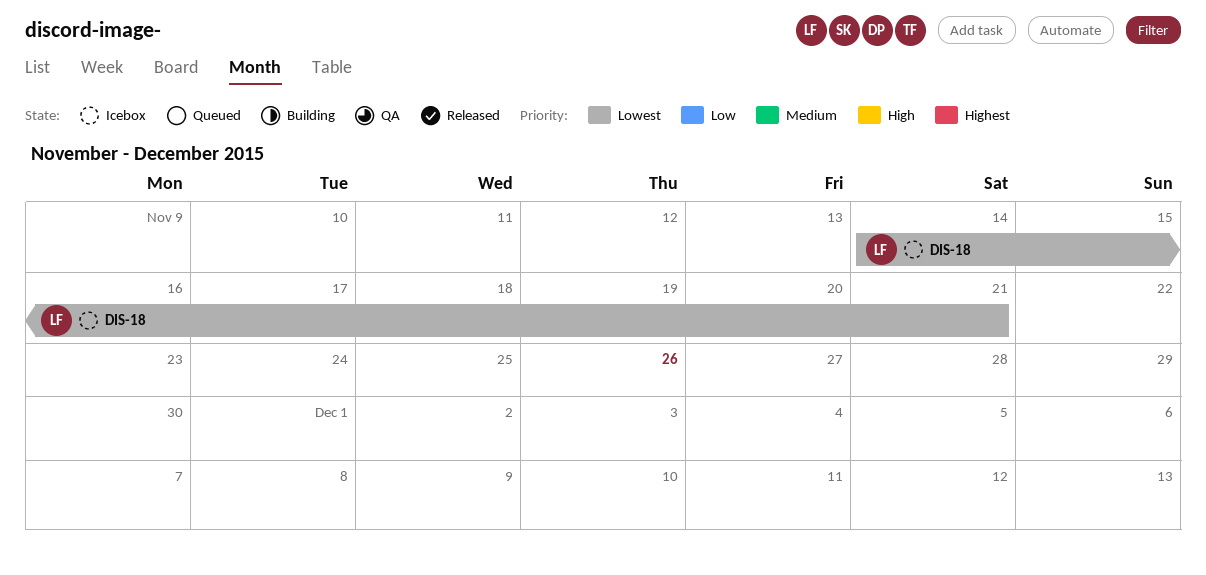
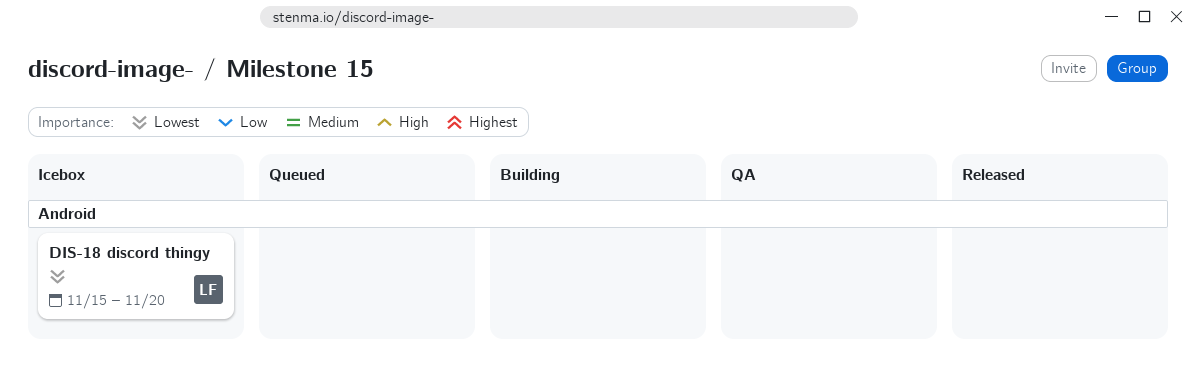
DIS-18, start: Nov 14 -> Nov 15
DIS-18, due: Nov 21 -> Nov 20

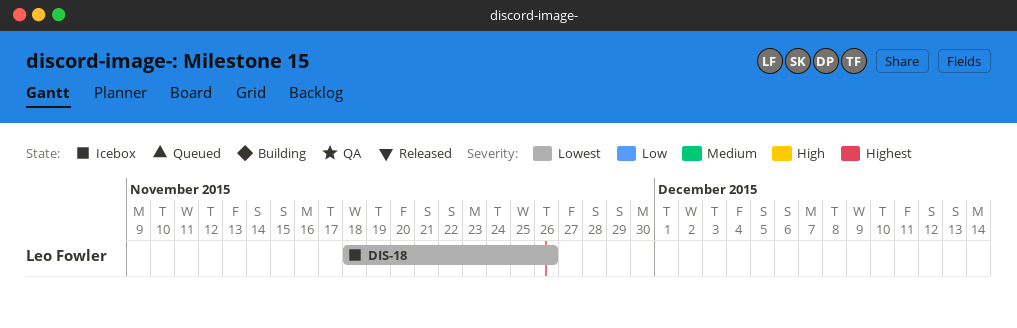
DIS-18, start: Nov 15 -> Nov 18
DIS-18, due: Nov 20 -> Nov 26

